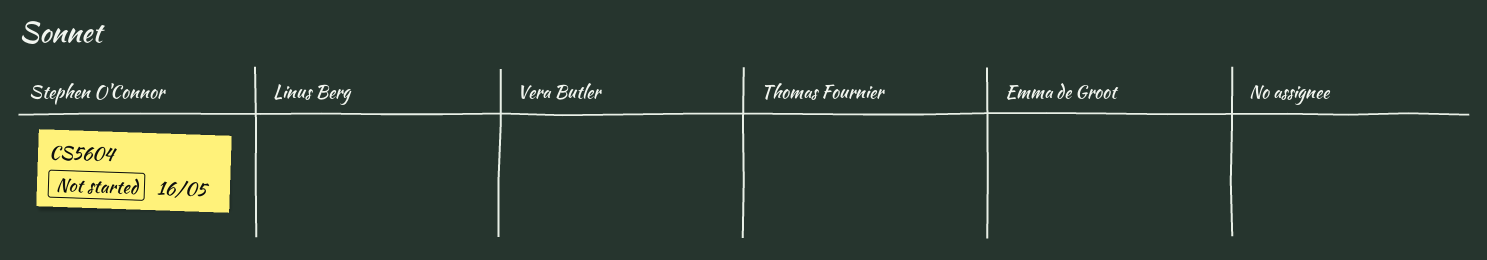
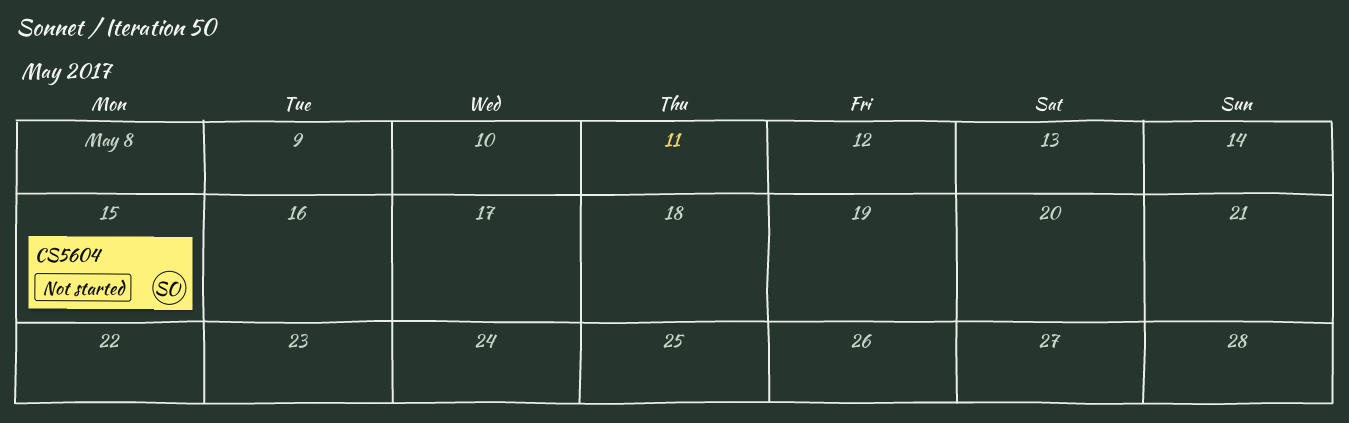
CS5604, due: May 16 -> May 15

